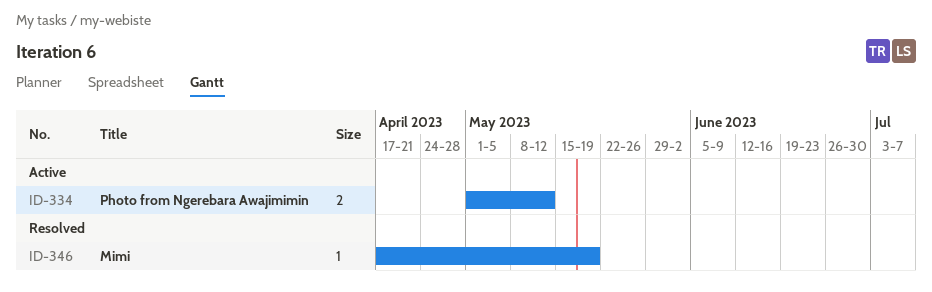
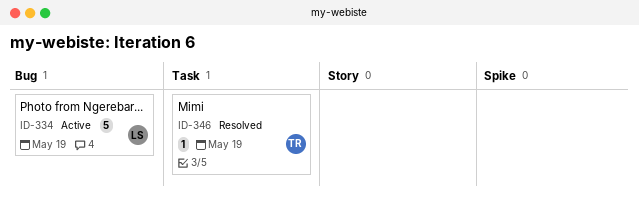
ID-334, estimate: 2 -> 5
ID-334, due: May 12 -> May 19

